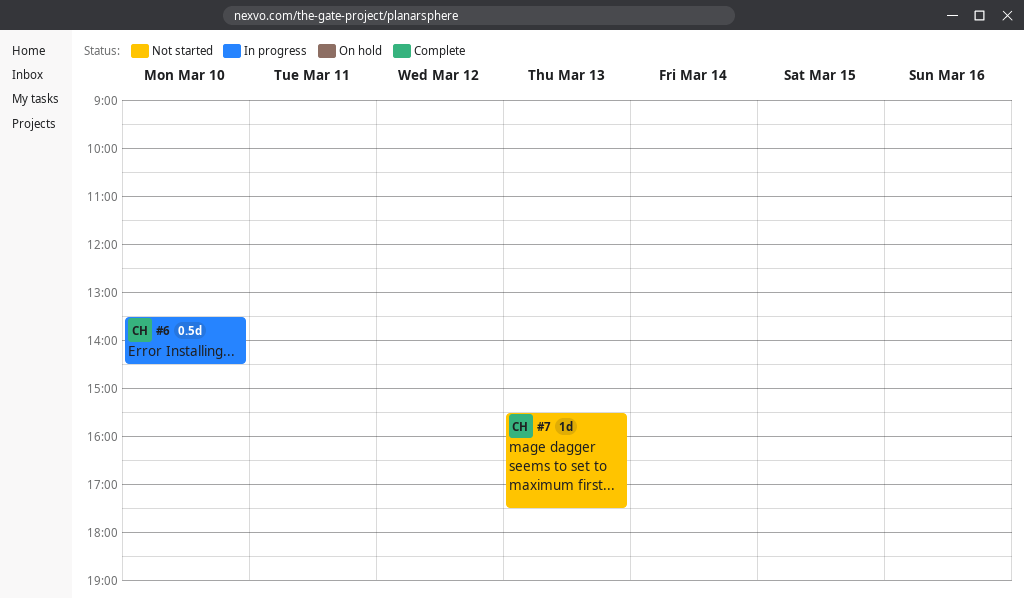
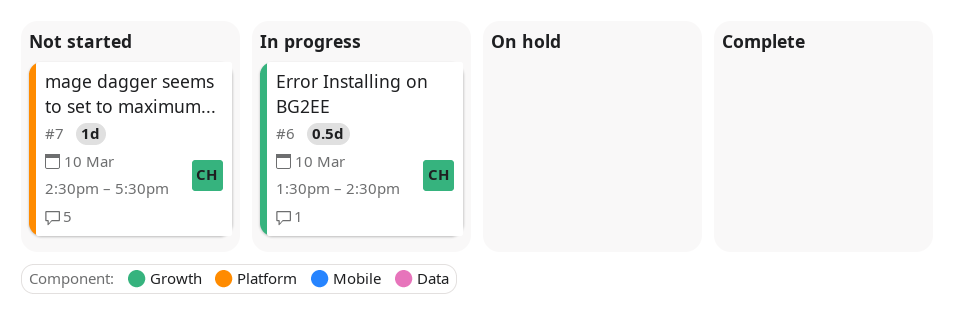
#7, day: Mar 13 -> Mar 10
#7, begins: 15:30 -> 14:30

